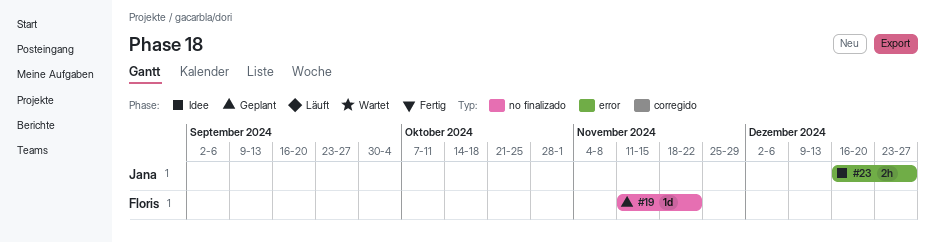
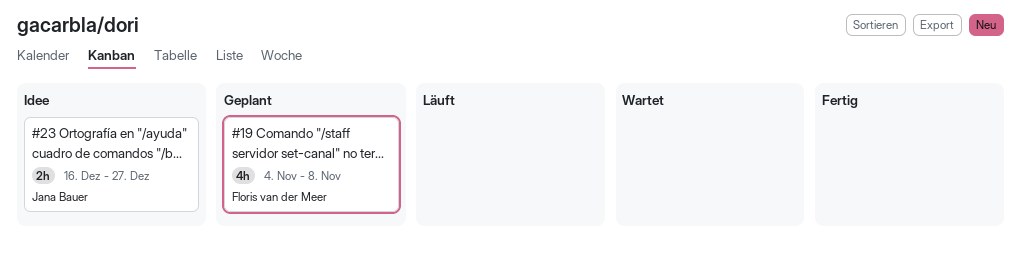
#19, estimate: 1d -> 4h
#19, start: Nov 11 -> Nov 4
#19, due: Nov 22 -> Nov 8

